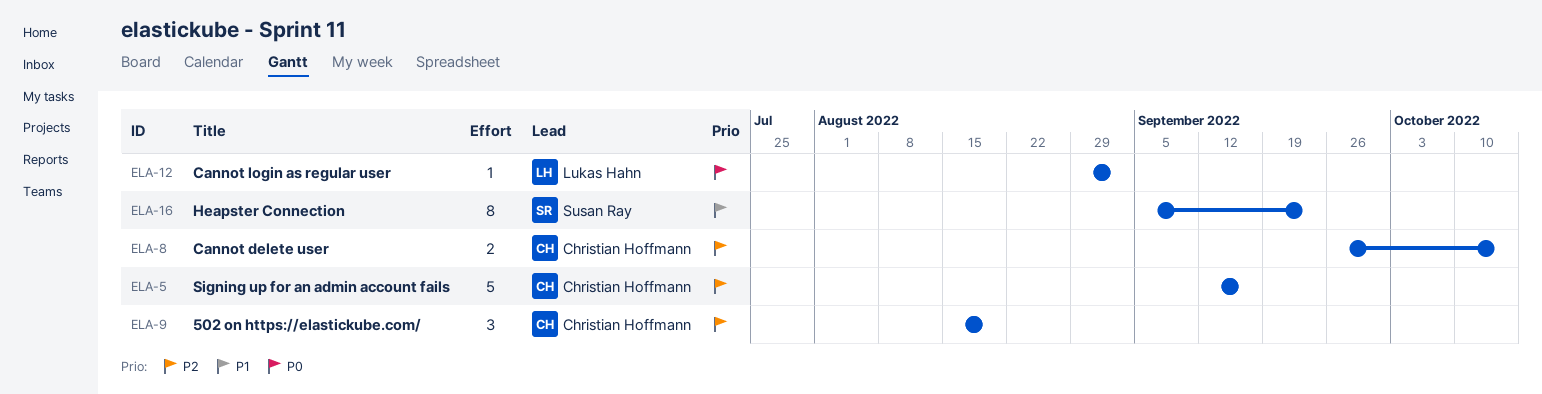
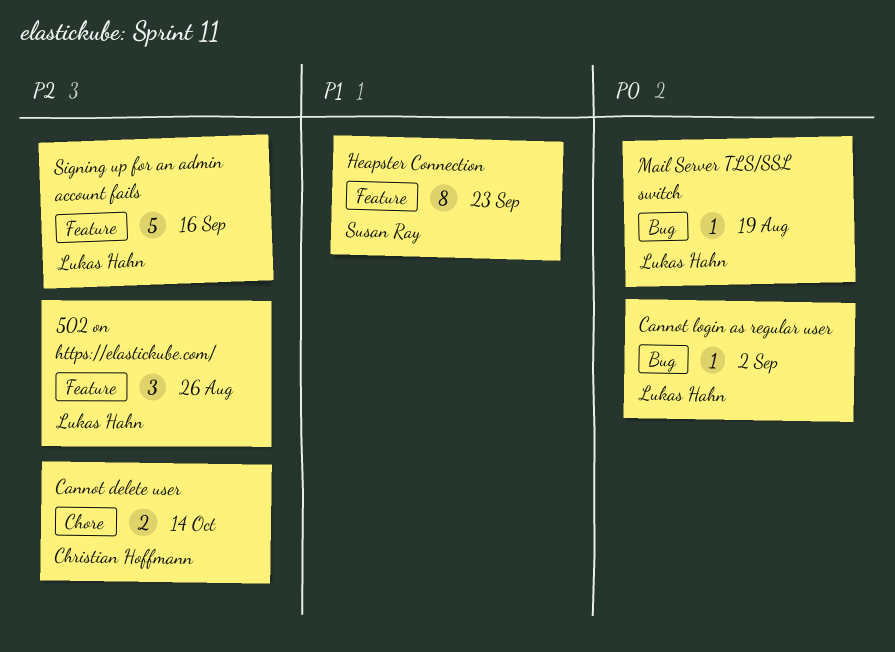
502 on https://elastickube.com/, owner: Christian Hoffmann -> Lukas Hahn
502 on https://elastickube.com/, due: Aug 19 -> Aug 26
Mail Server TLS/SSL switch: none -> present
Signing up for an admin account fails, owner: Christian Hoffmann -> Lukas Hahn

